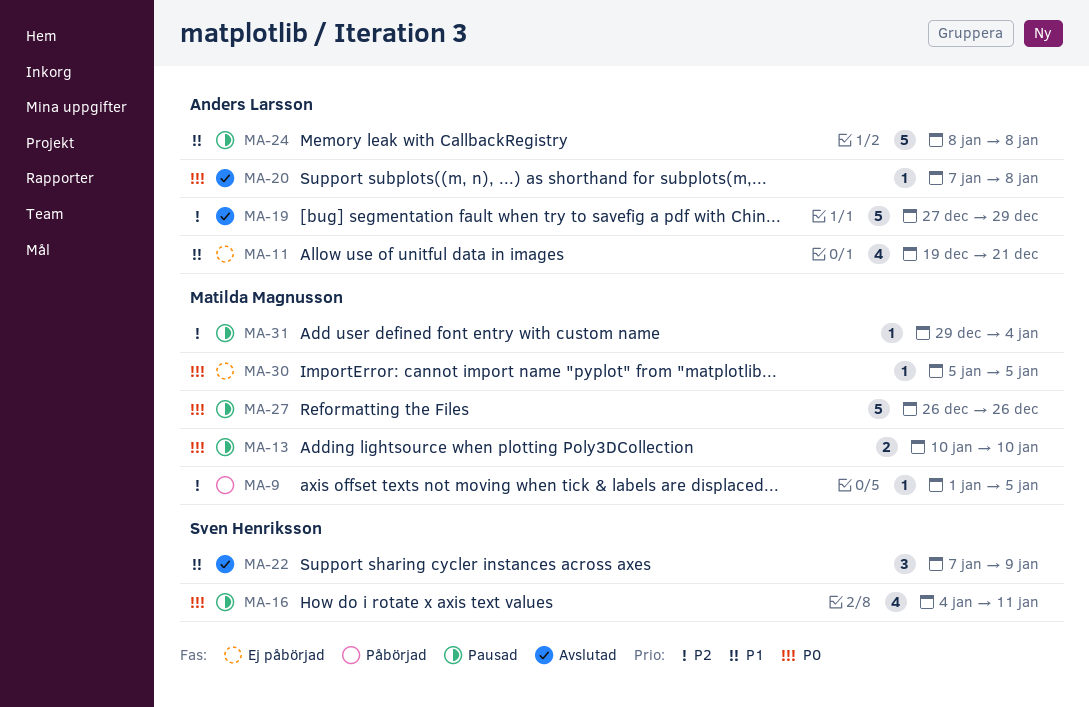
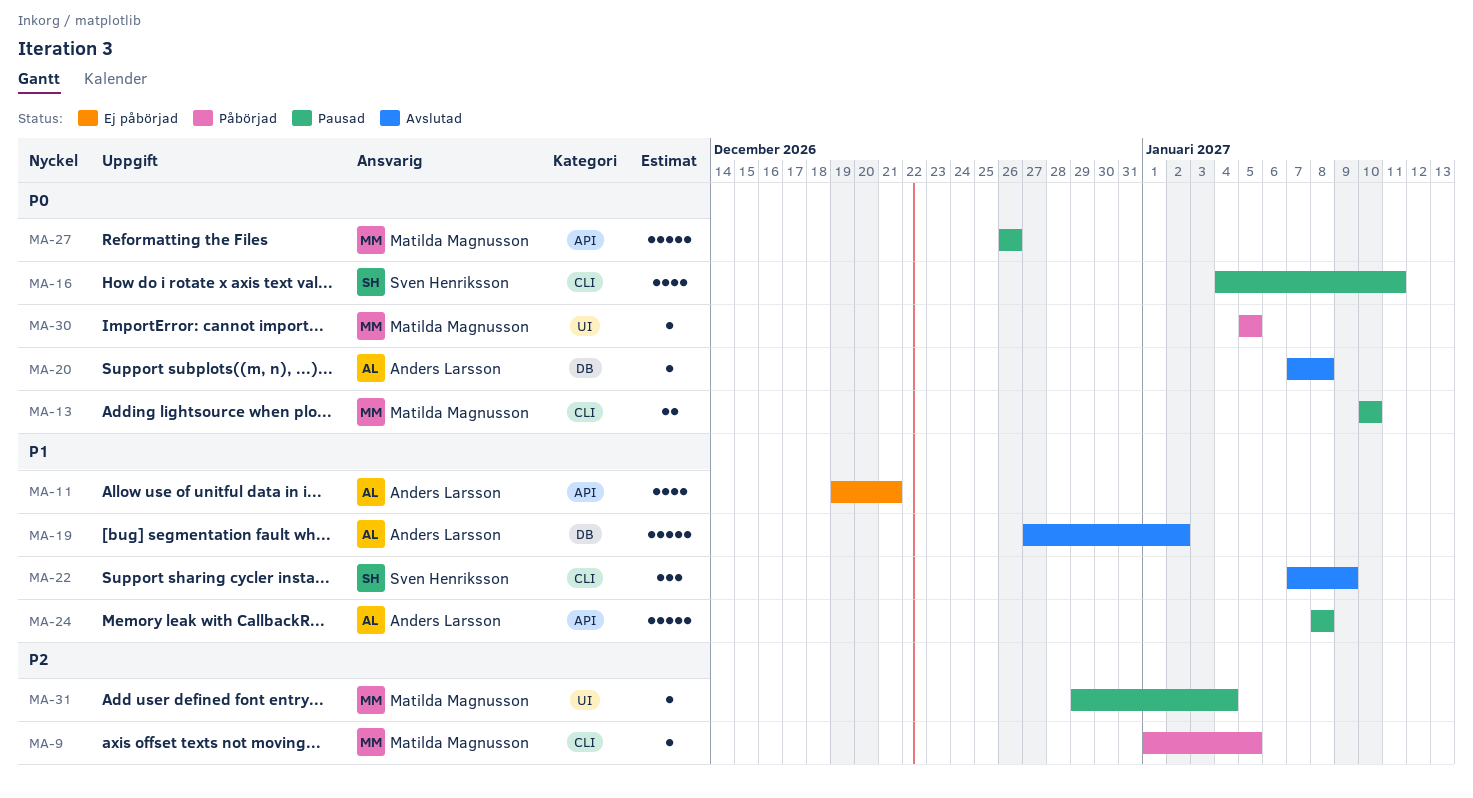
MA-19, priority: P2 -> P1
MA-19, due: Dec 29 -> Jan 2
MA-30, status: Ej påbörjad -> Påbörjad

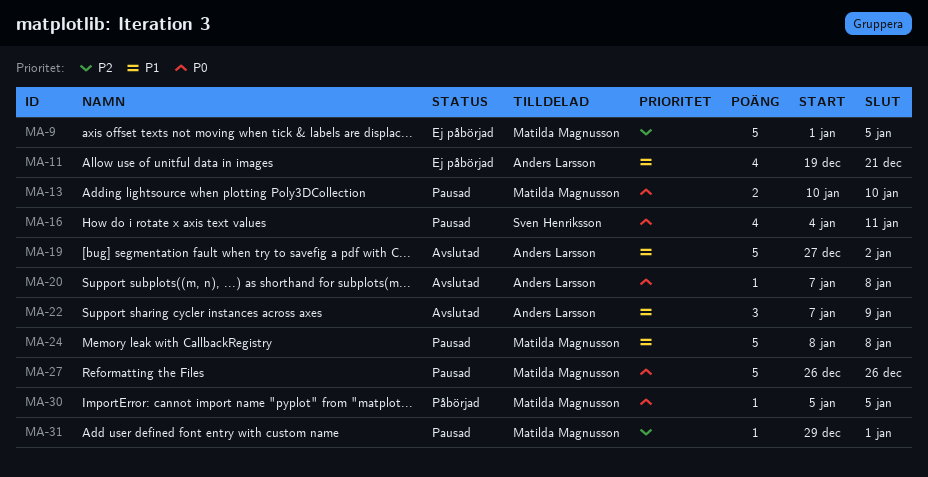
MA-9, status: Påbörjad -> Ej påbörjad
MA-9, estimate: 1 -> 5
MA-22, owner: Sven Henriksson -> Anders Larsson
MA-24, owner: Anders Larsson -> Matilda Magnusson
MA-31, due: Jan 4 -> Jan 1

